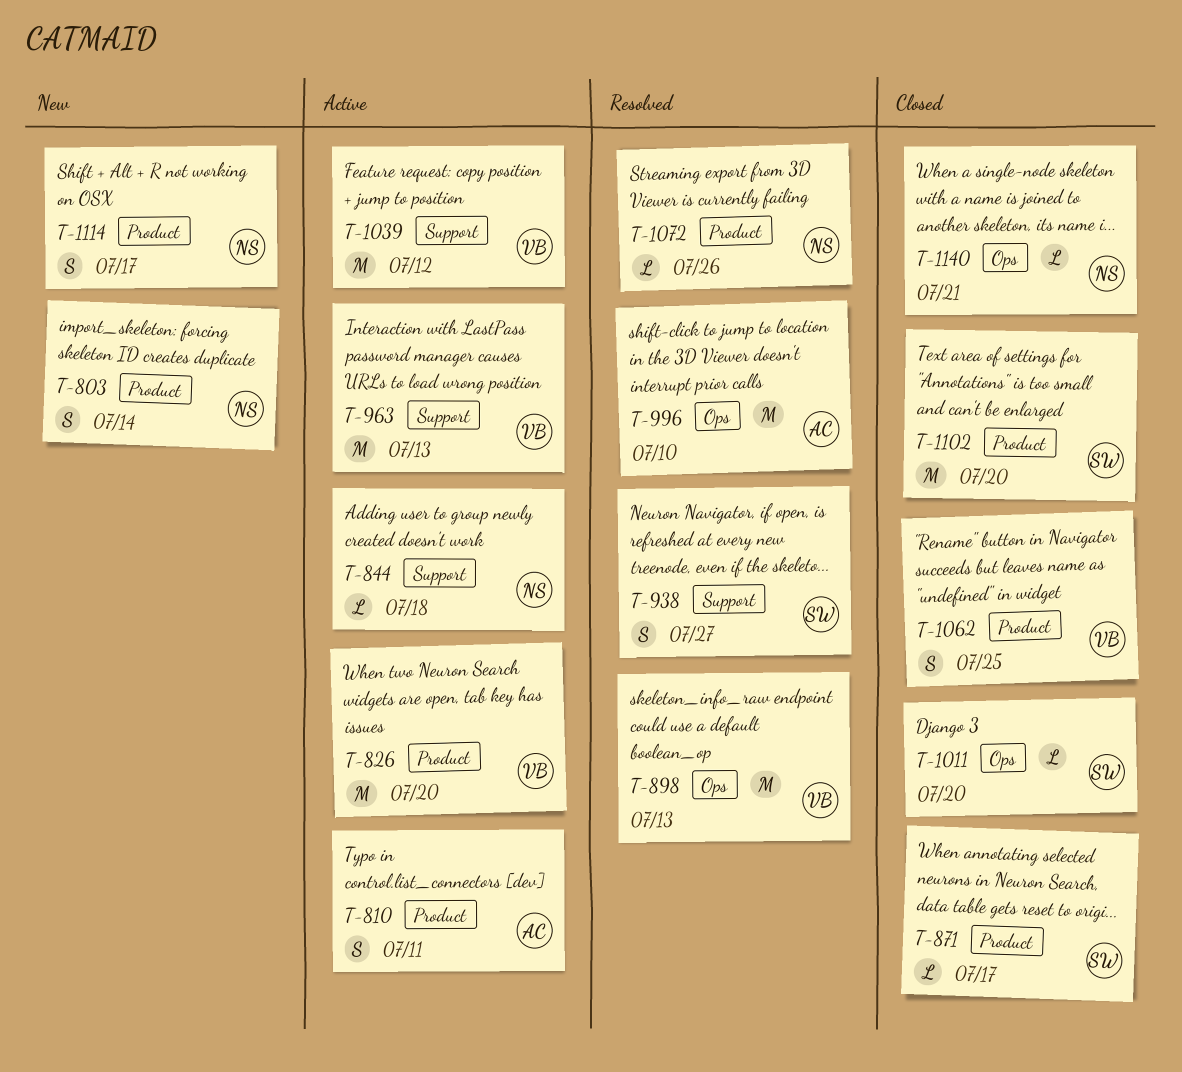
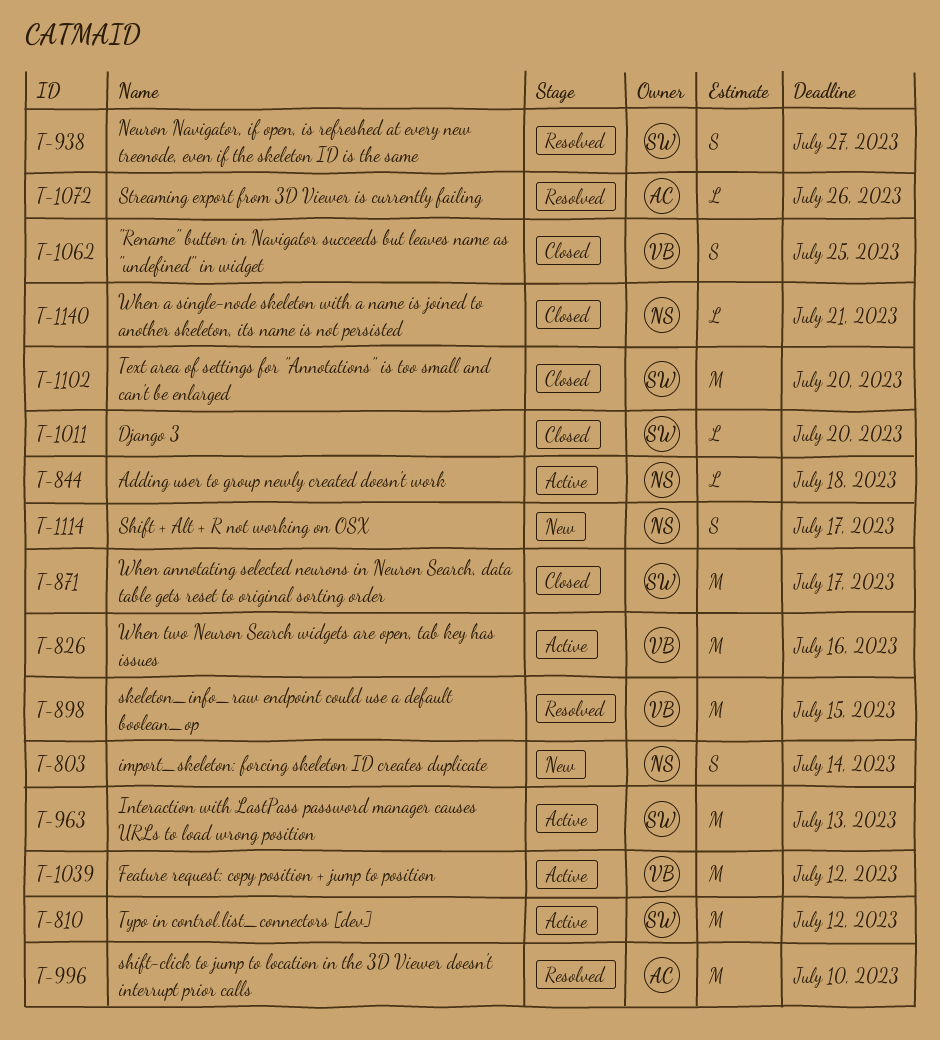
T-810, owner: AC -> SW
T-810, estimate: S -> M
T-810, due: Jul 11 -> Jul 12
T-826, due: Jul 20 -> Jul 16
T-871, estimate: L -> M
T-898, due: Jul 13 -> Jul 15
T-963, owner: VB -> SW
T-1072, owner: NS -> AC

